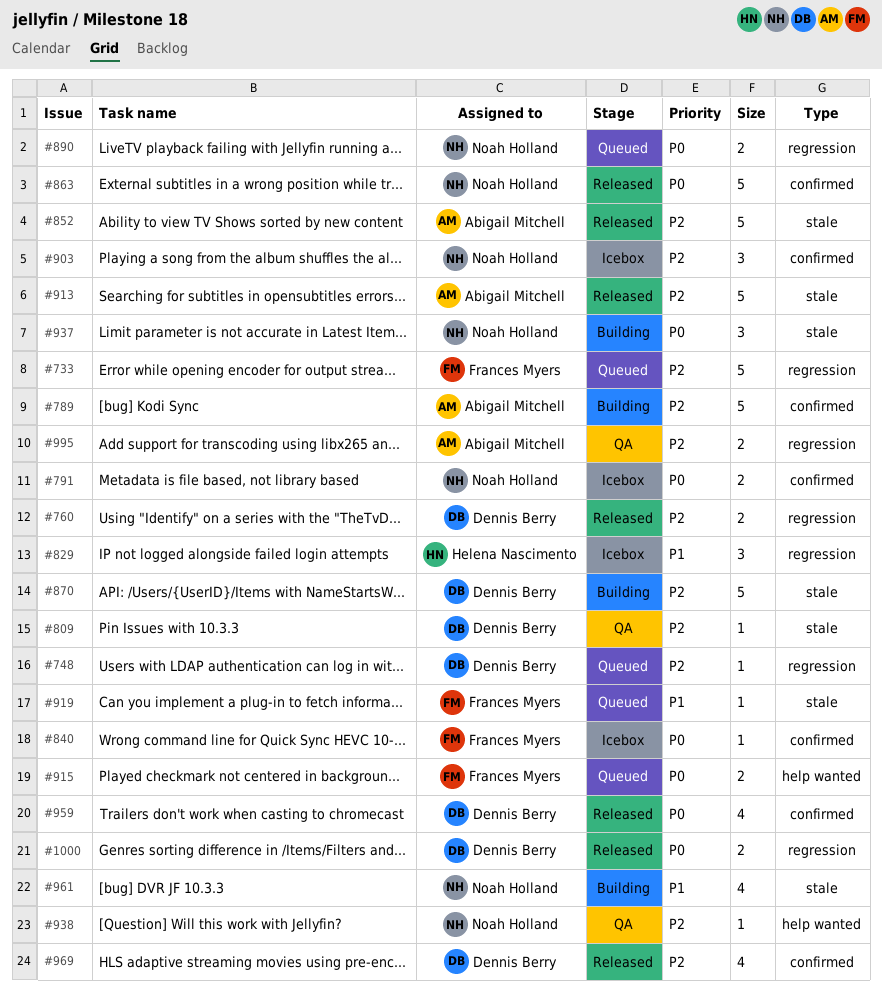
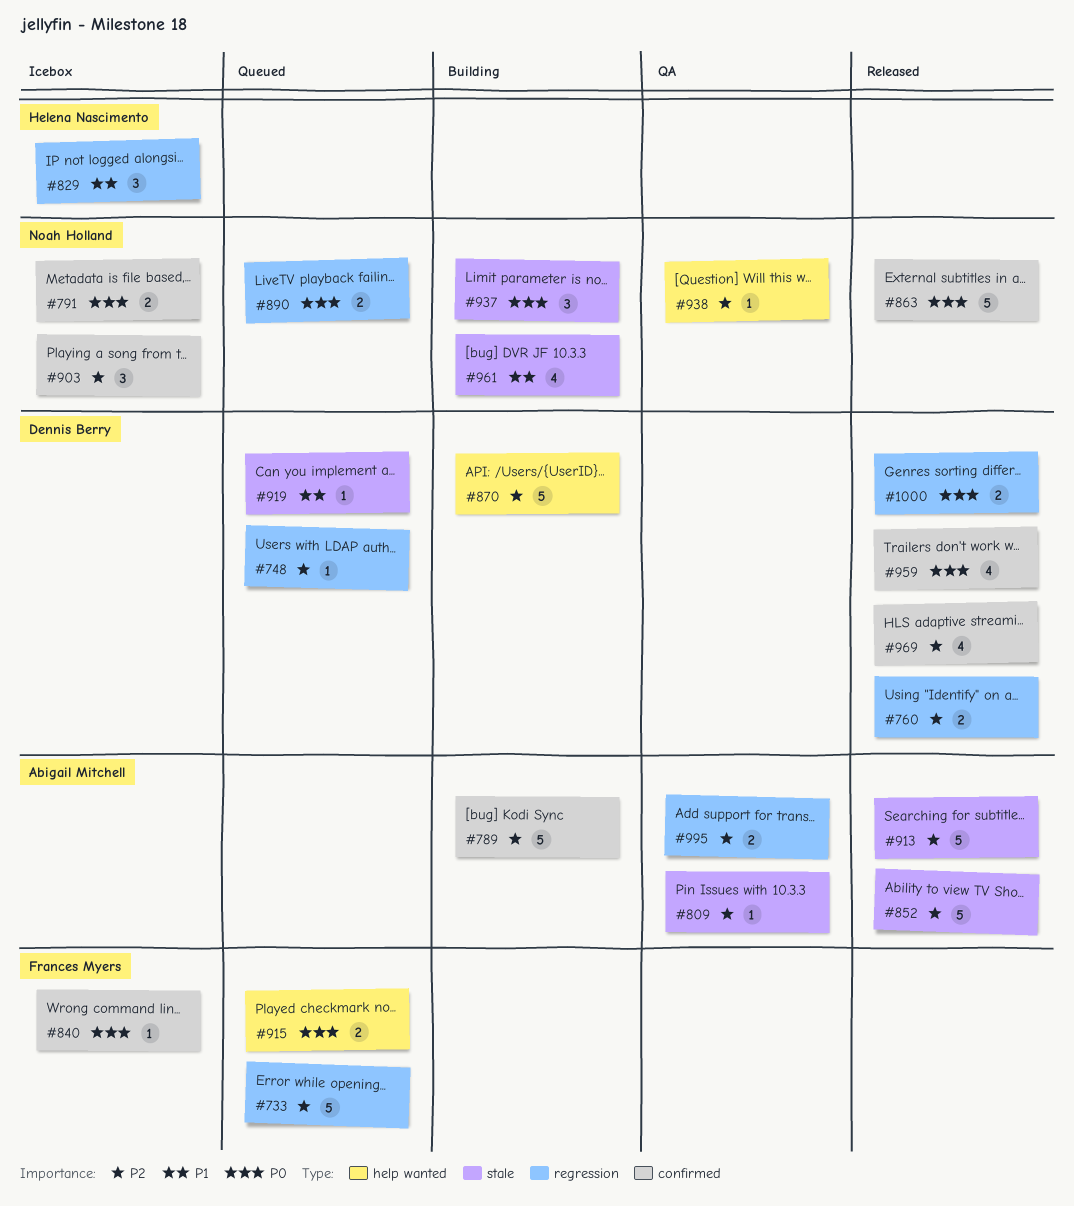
#809, owner: Dennis Berry -> Abigail Mitchell
#870, label: stale -> help wanted
#919, owner: Frances Myers -> Dennis Berry

